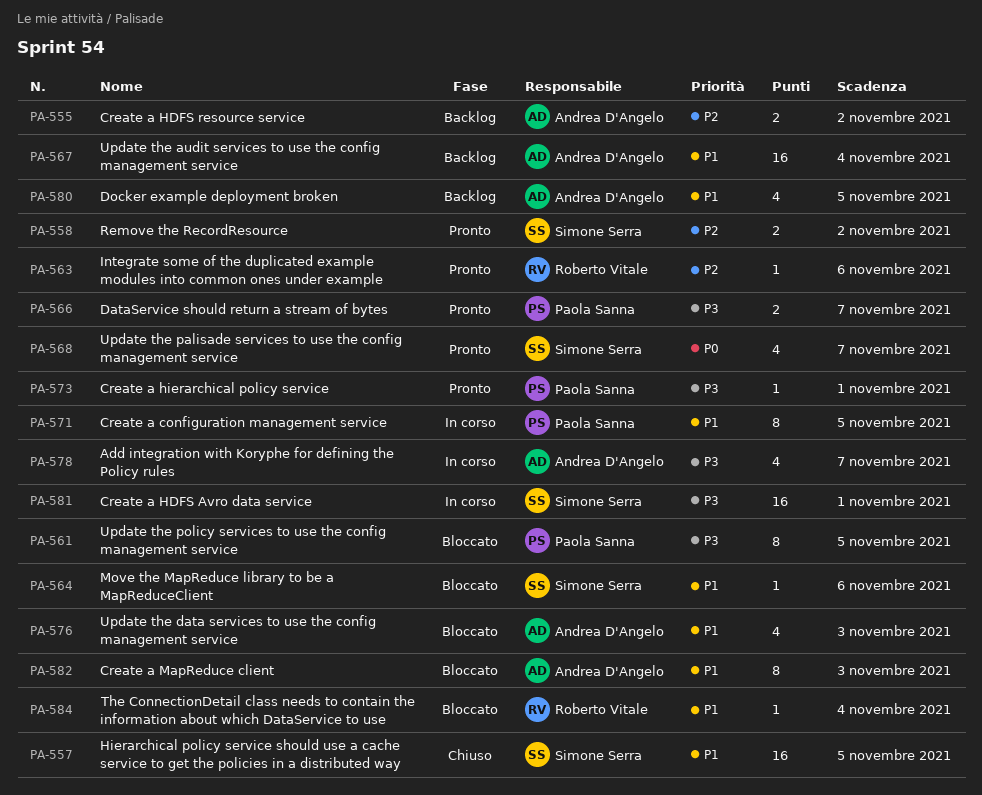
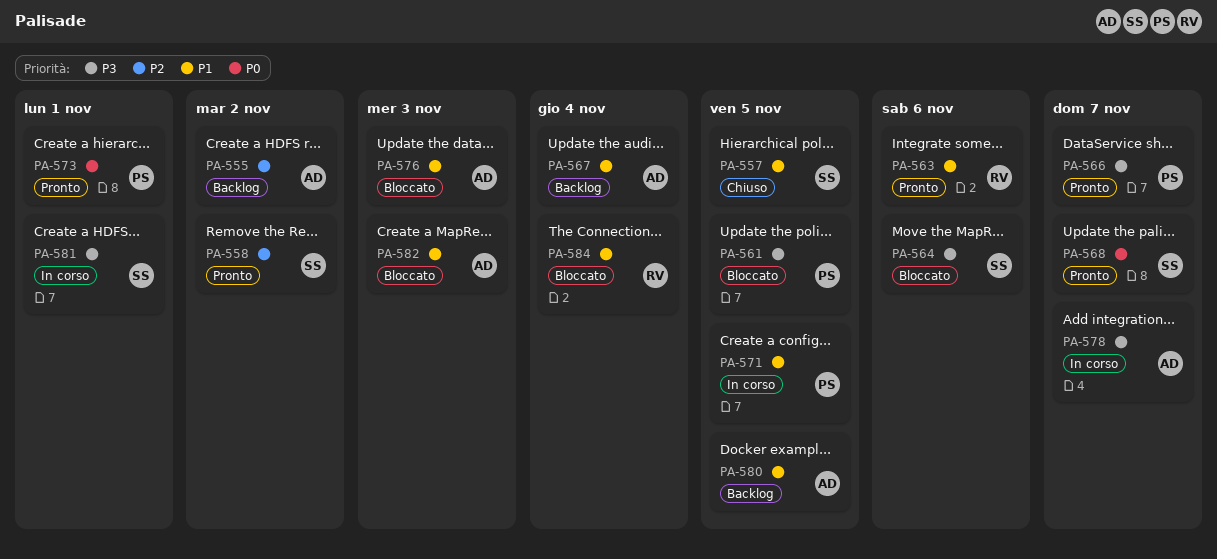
PA-563, priority: P2 -> P1
PA-564, priority: P1 -> P3
PA-573, priority: P3 -> P0

